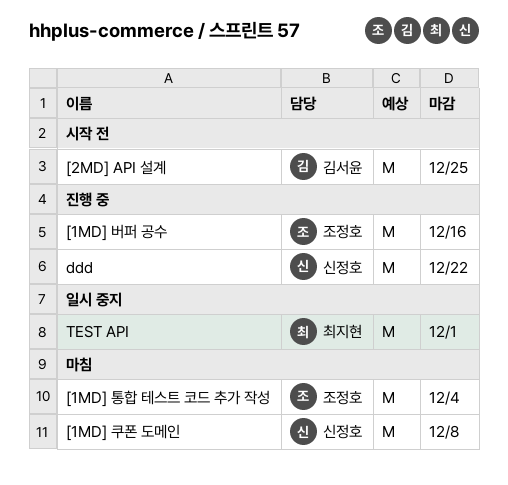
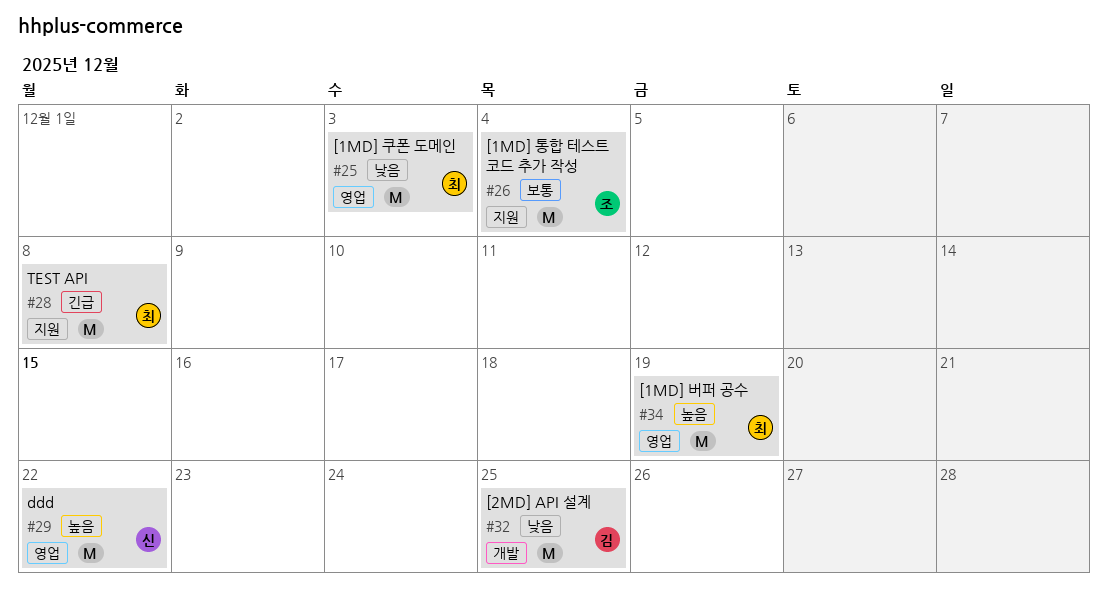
[1MD] 버퍼 공수, owner: 조정호 -> 최지현
[1MD] 버퍼 공수, due: Dec 16 -> Dec 19
[1MD] 쿠폰 도메인, owner: 신정호 -> 최지현
[1MD] 쿠폰 도메인, due: Dec 8 -> Dec 3
TEST API, due: Dec 1 -> Dec 8

